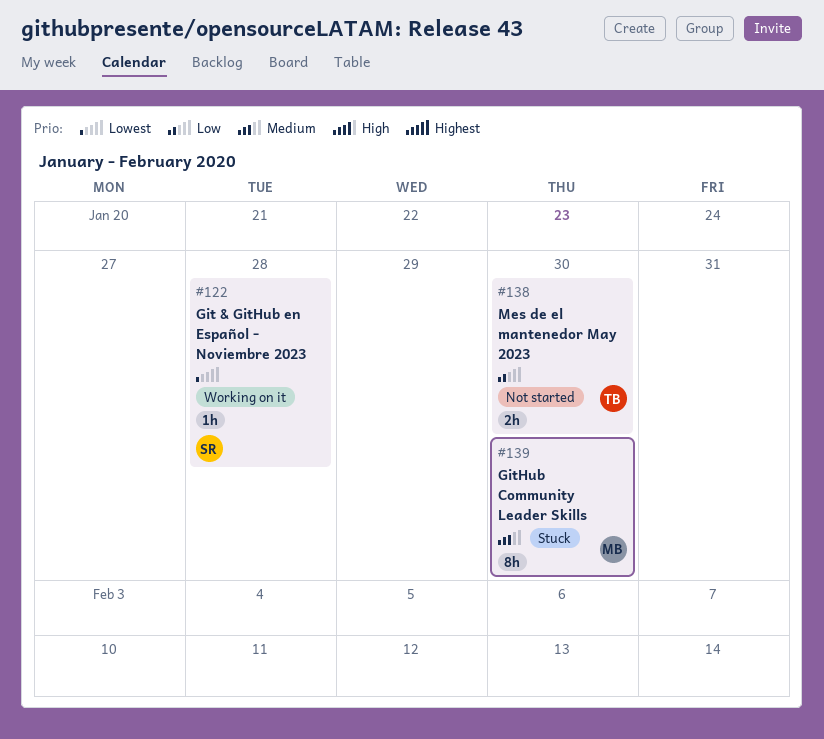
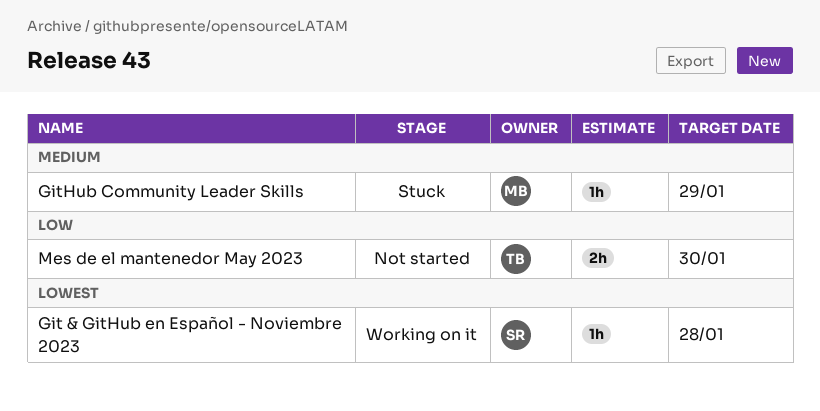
GitHub Community Leader Skills, estimate: 8h -> 1h
GitHub Community Leader Skills, due: Jan 30 -> Jan 29

